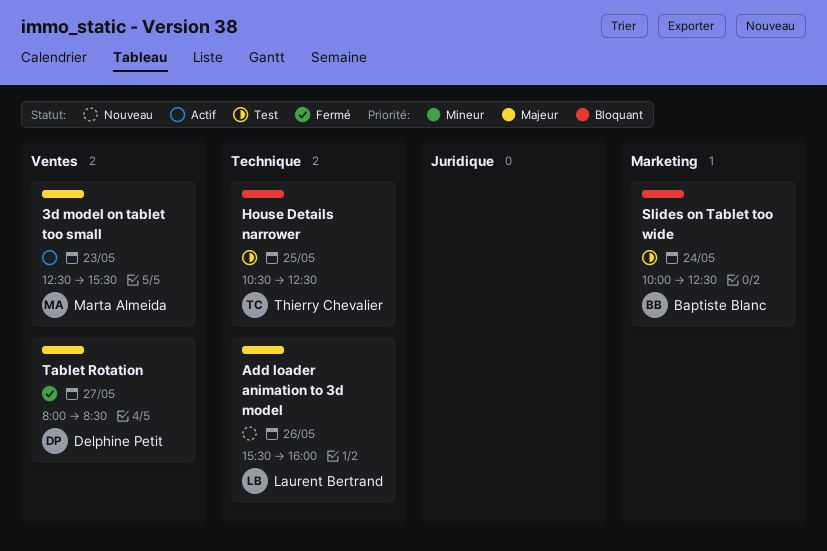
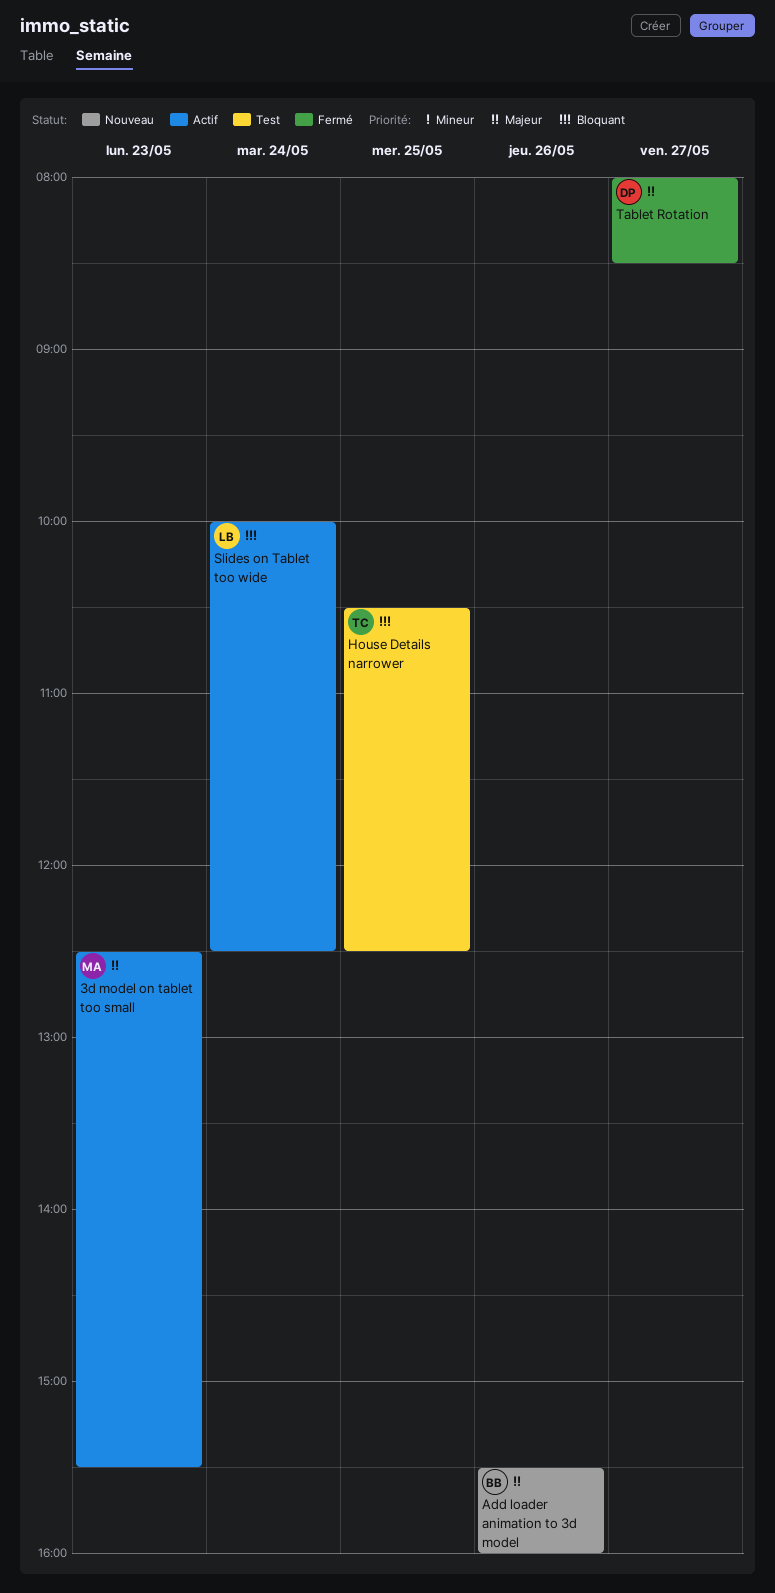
Add loader animation to 3d model, owner: Laurent Bertrand -> Baptiste Blanc
Slides on Tablet too wide, status: Test -> Actif
Slides on Tablet too wide, owner: Baptiste Blanc -> Laurent Bertrand

